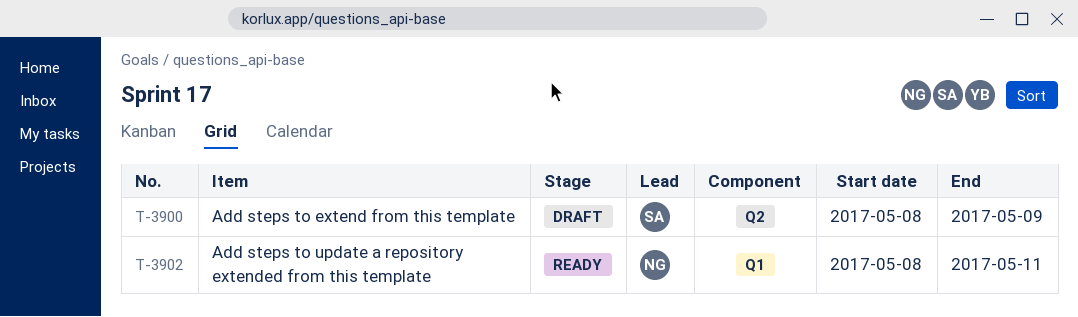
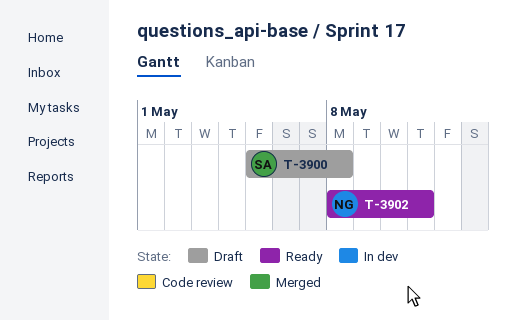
T-3900, start: May 8 -> May 5
T-3900, due: May 9 -> May 8

